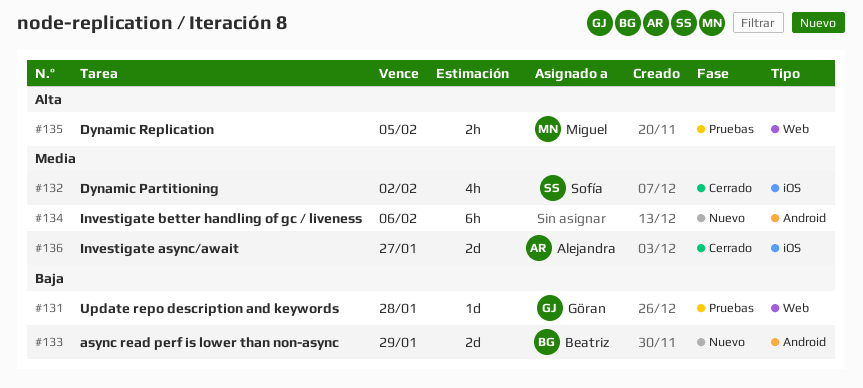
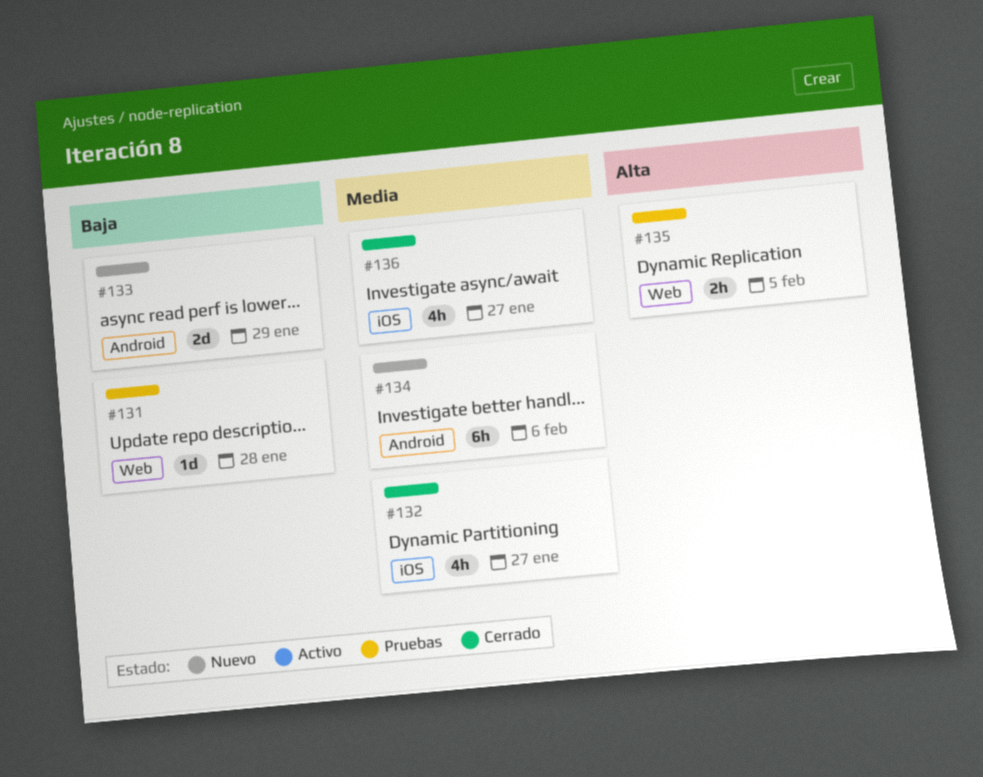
#132, due: Feb 2 -> Jan 27
#136, estimate: 2d -> 4h

